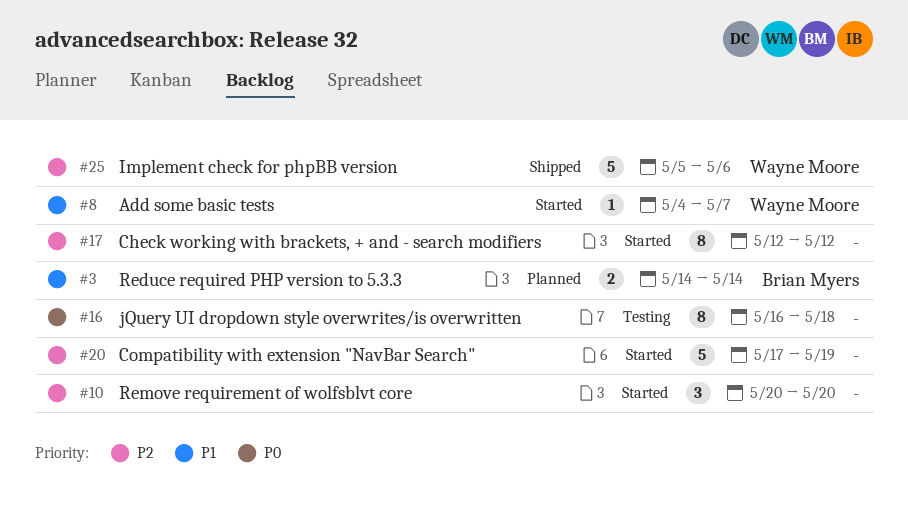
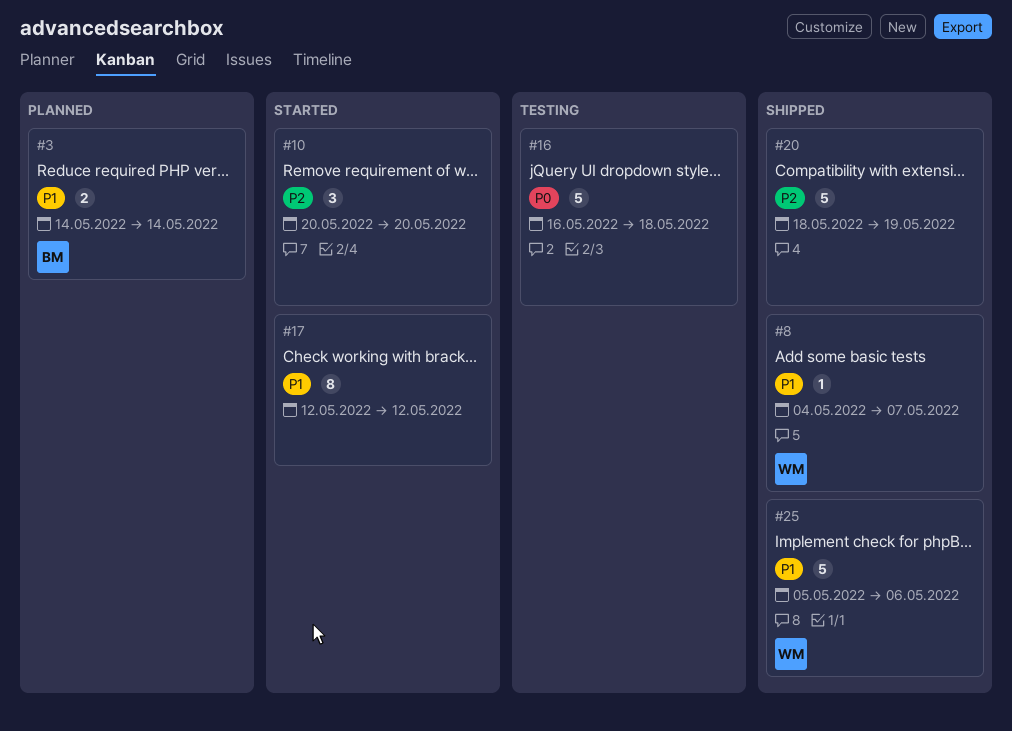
#8, status: Started -> Shipped
#16, estimate: 8 -> 5
#17, priority: P2 -> P1
#20, status: Started -> Shipped
#20, start: May 17 -> May 18
#25, priority: P2 -> P1

